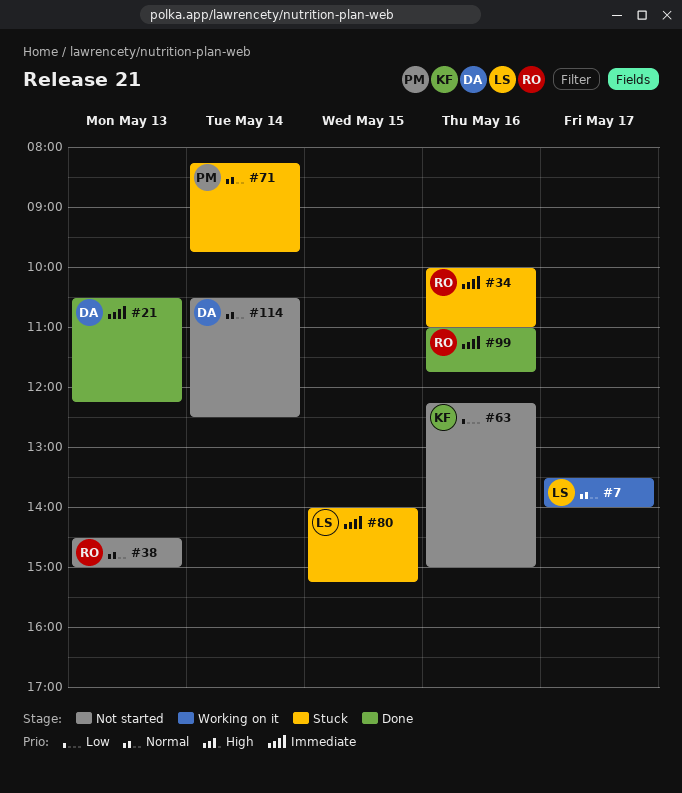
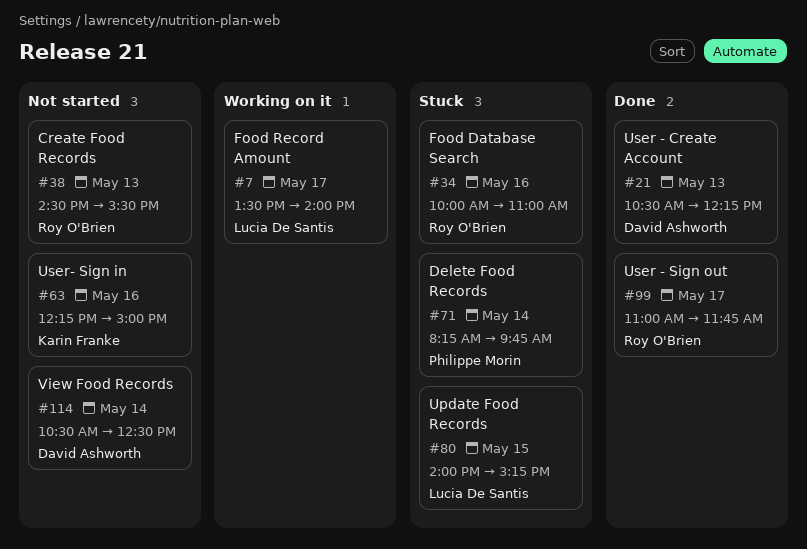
#38, ends: 15:00 -> 15:30
#99, day: May 16 -> May 17

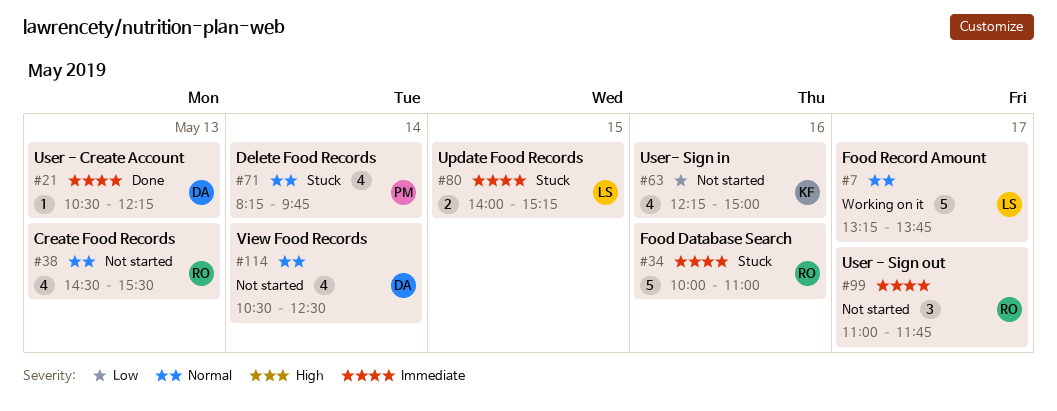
#7, begins: 13:30 -> 13:15
#7, ends: 14:00 -> 13:45
#99, status: Done -> Not started

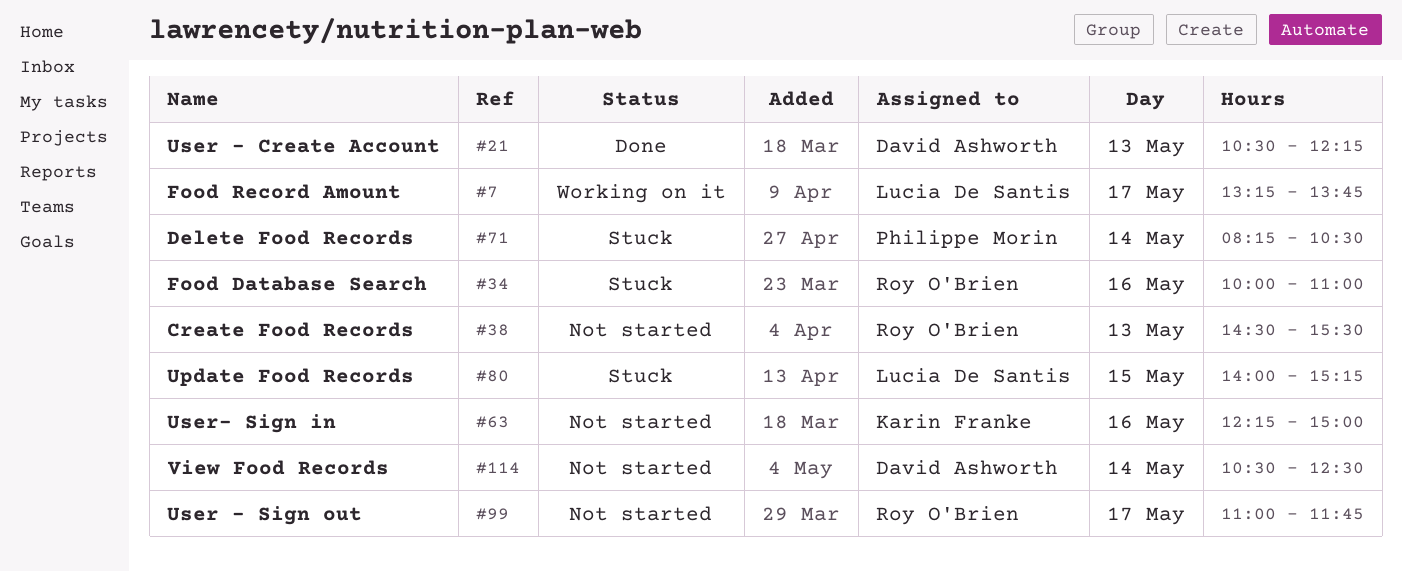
#71, ends: 09:45 -> 10:30

